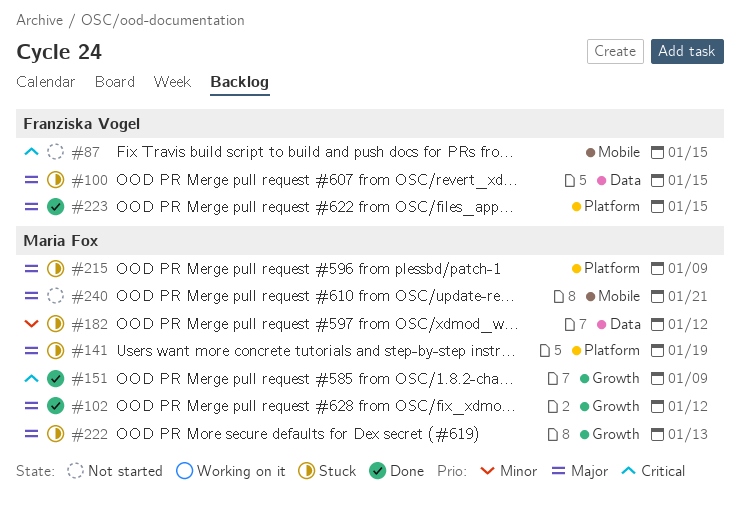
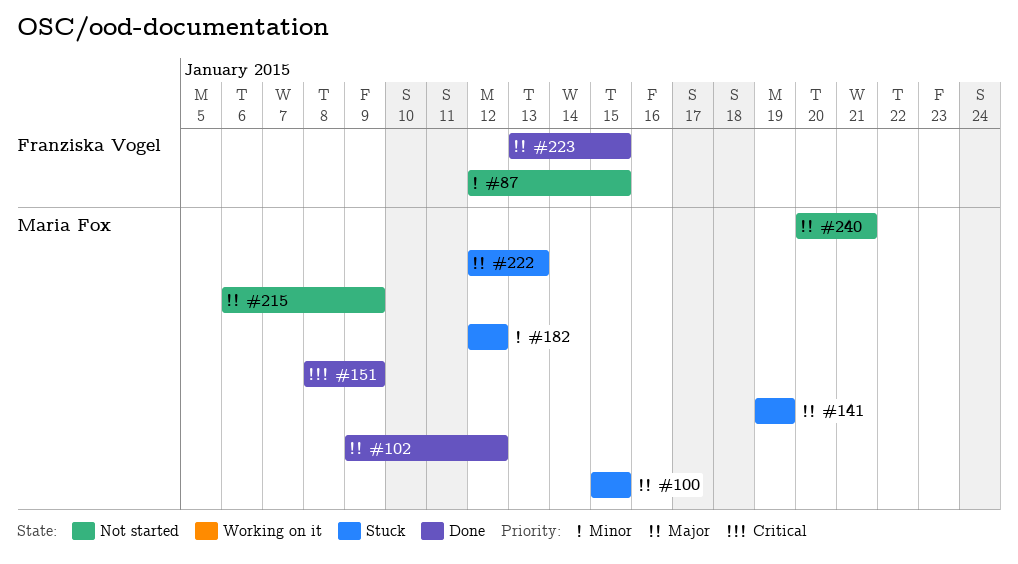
#87, priority: Critical -> Minor
#100, owner: Franziska Vogel -> Maria Fox
#215, status: Stuck -> Not started

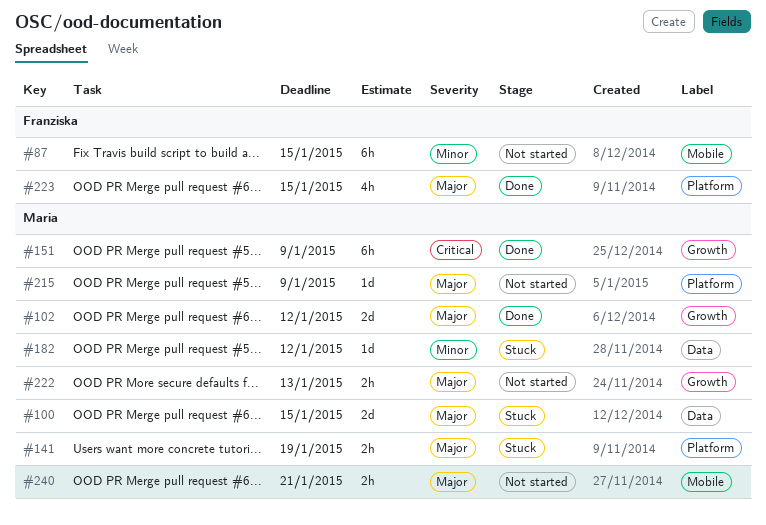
#222, status: Stuck -> Not started

